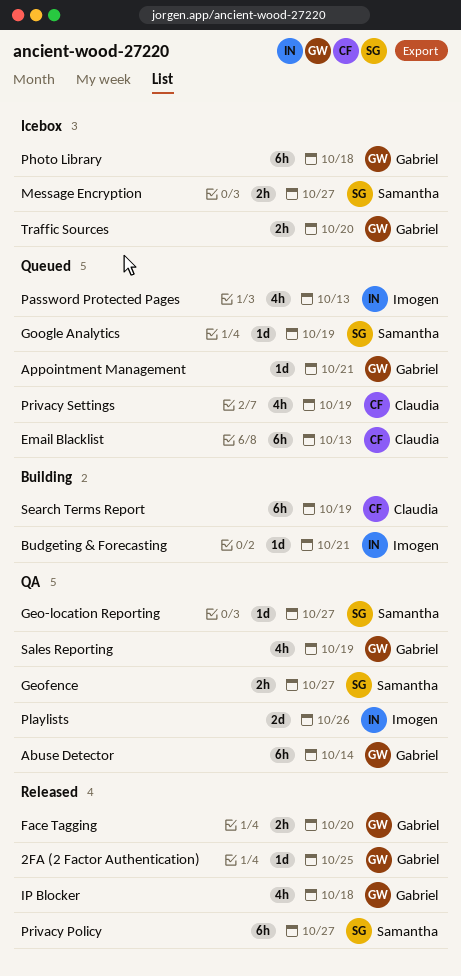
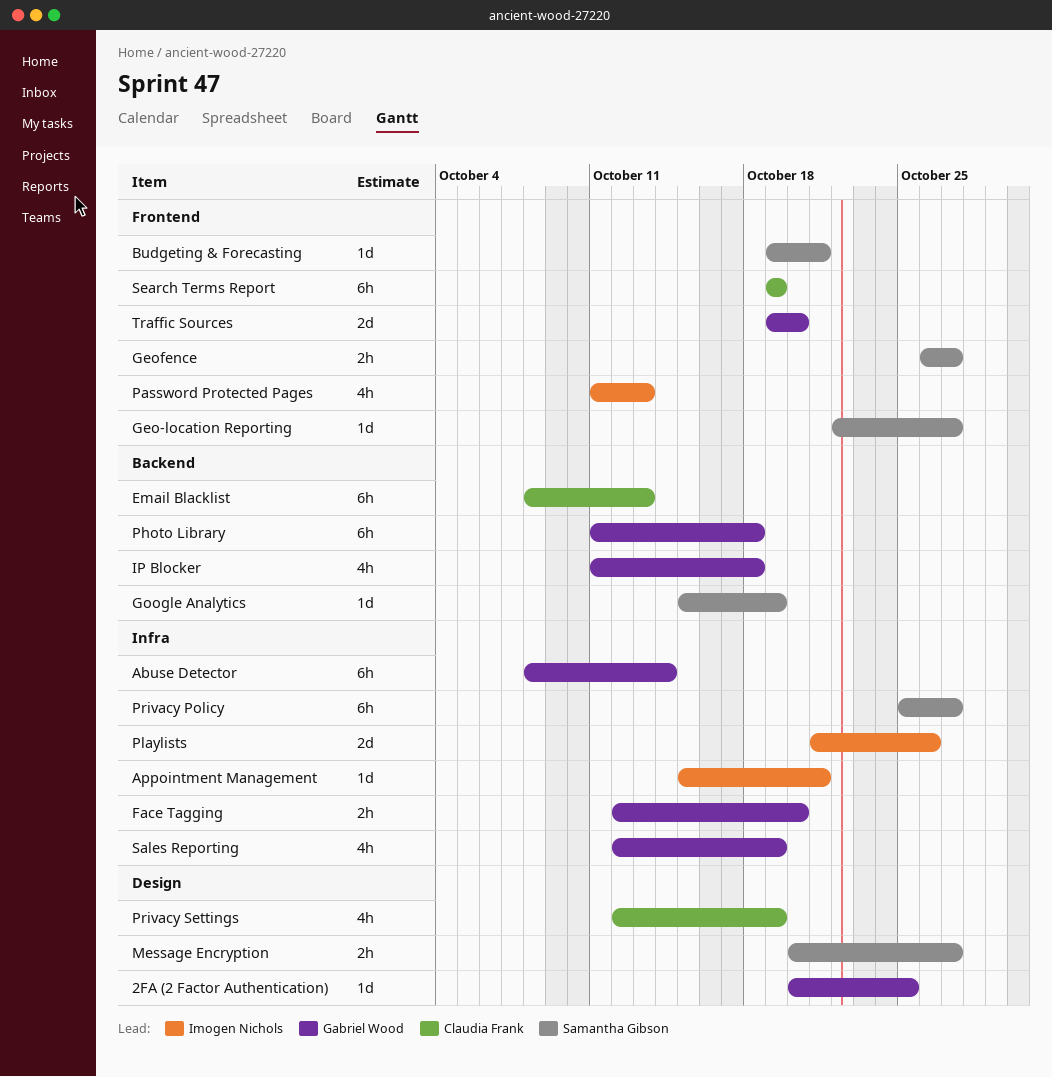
Appointment Management, owner: Gabriel Wood -> Imogen Nichols
Budgeting & Forecasting, owner: Imogen Nichols -> Samantha Gibson
Traffic Sources, estimate: 2h -> 2d

